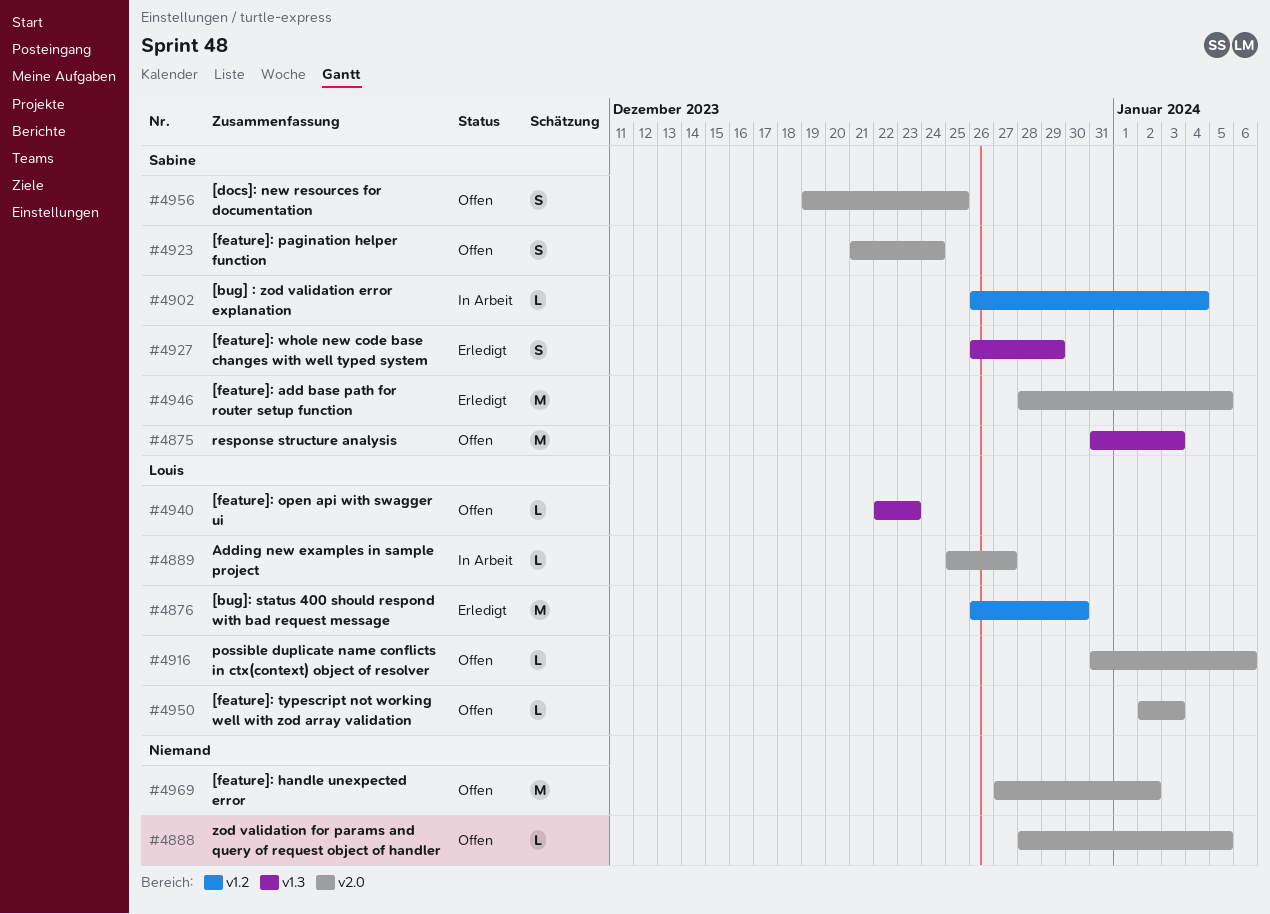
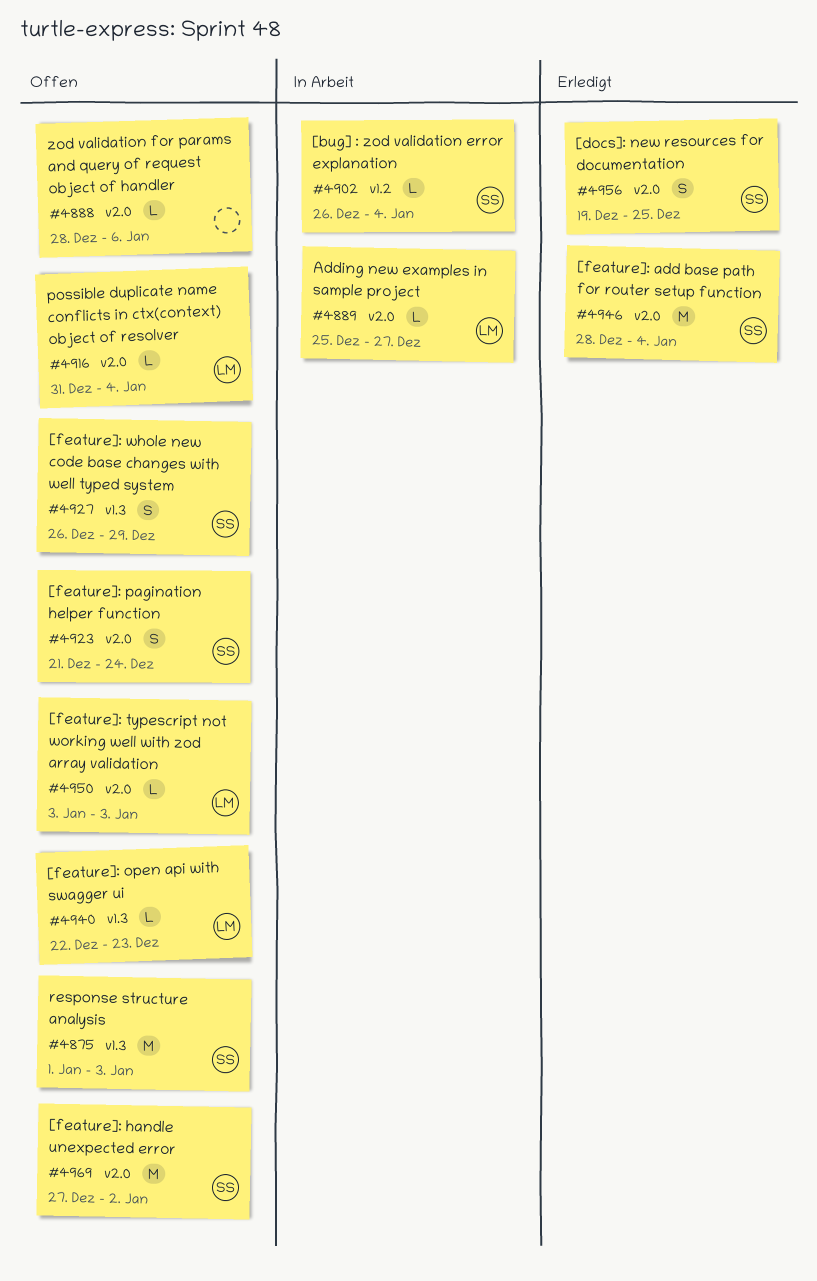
#4875, start: Dec 31 -> Jan 1
#4876: present -> none
#4888, due: Jan 5 -> Jan 6
#4916, due: Jan 6 -> Jan 4
#4927, status: Erledigt -> Offen
#4946, due: Jan 5 -> Jan 4
#4950, start: Jan 2 -> Jan 3
#4956, status: Offen -> Erledigt
#4969, owner: none -> Sabine

